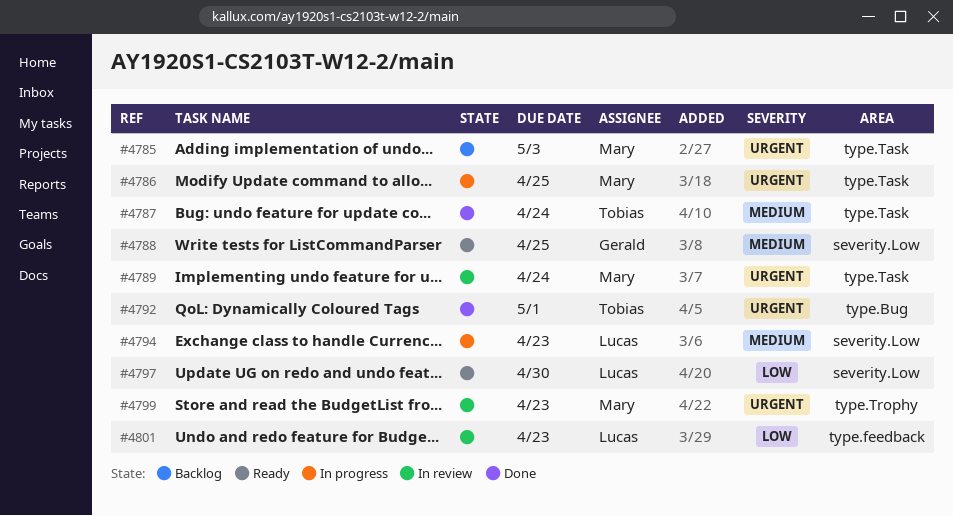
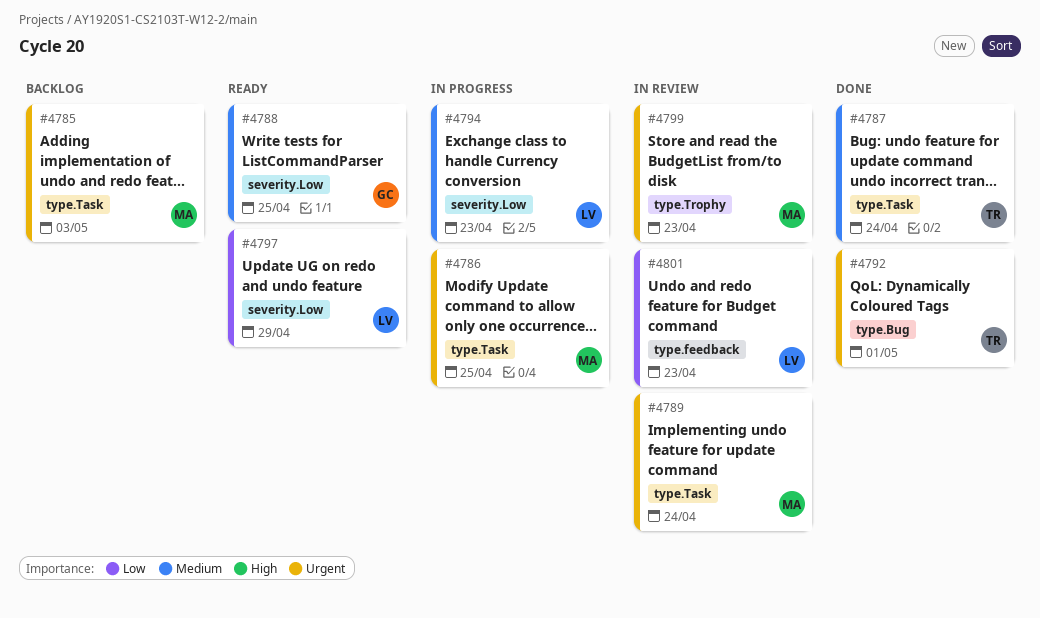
#4797, due: Apr 30 -> Apr 29

